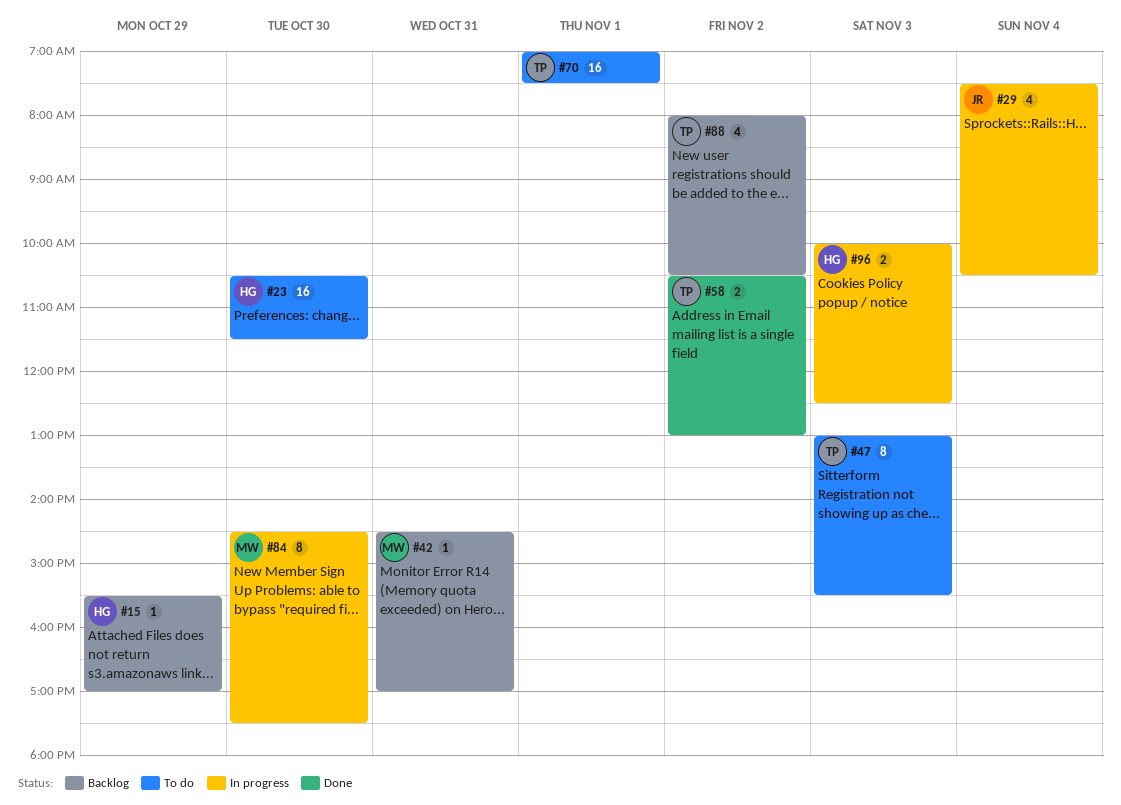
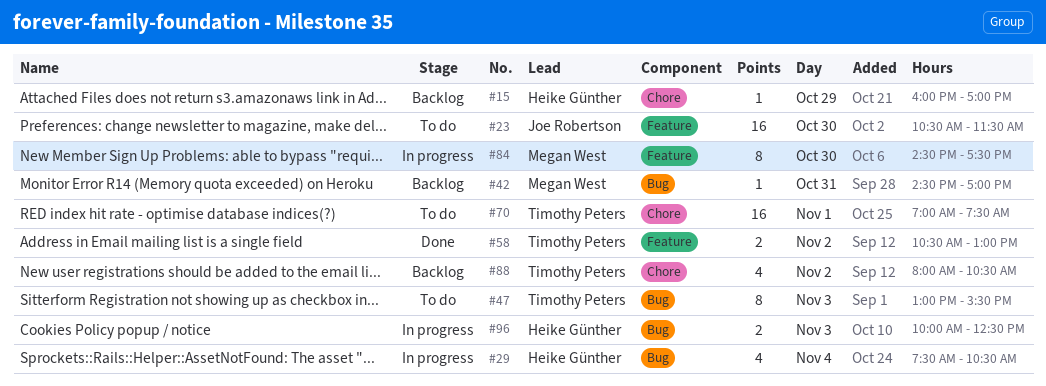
#15, begins: 15:30 -> 16:00
#23, owner: Heike Günther -> Joe Robertson
#29, owner: Joe Robertson -> Heike Günther

